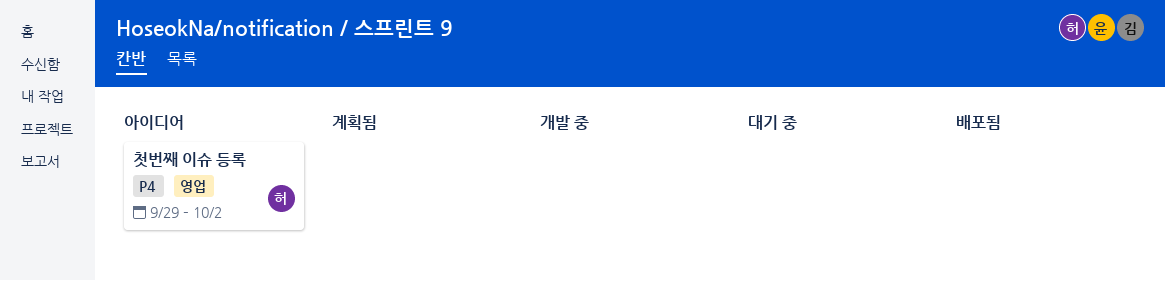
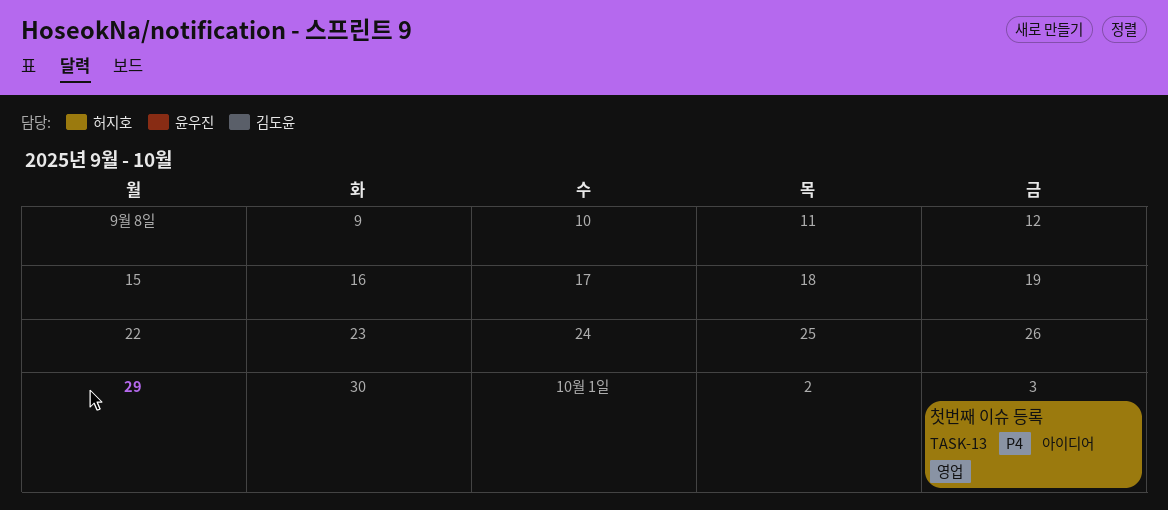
첫번째 이슈 등록, due: Oct 2 -> Oct 3

